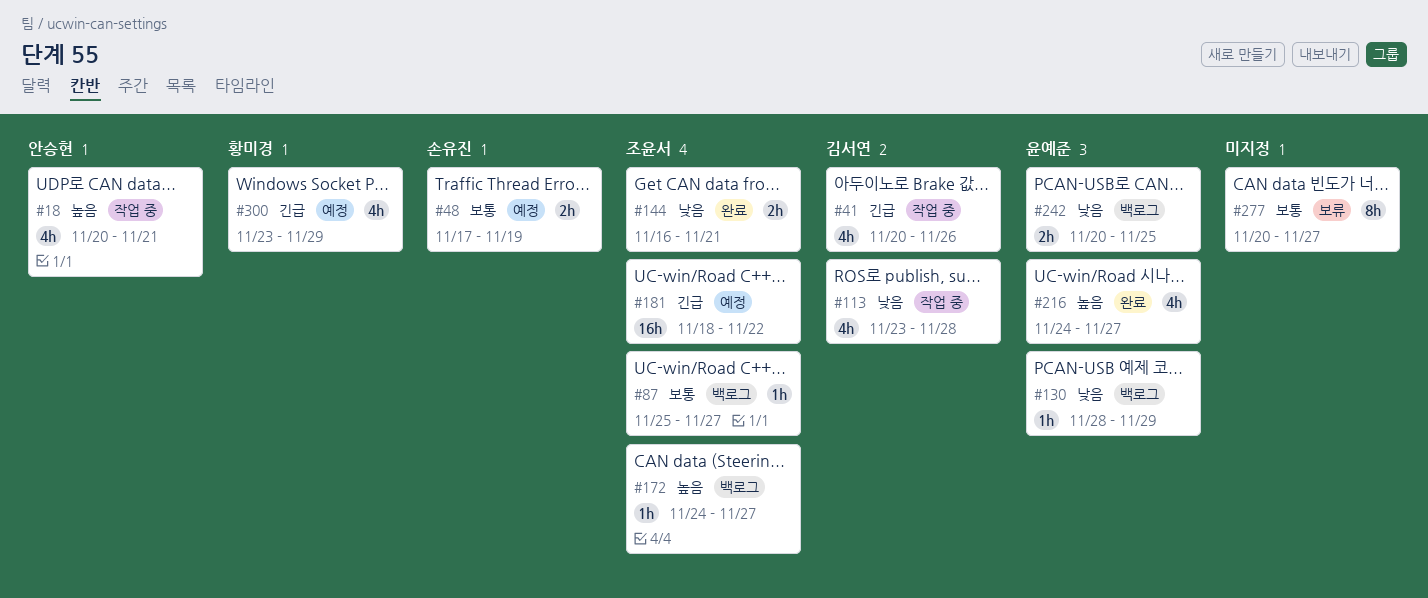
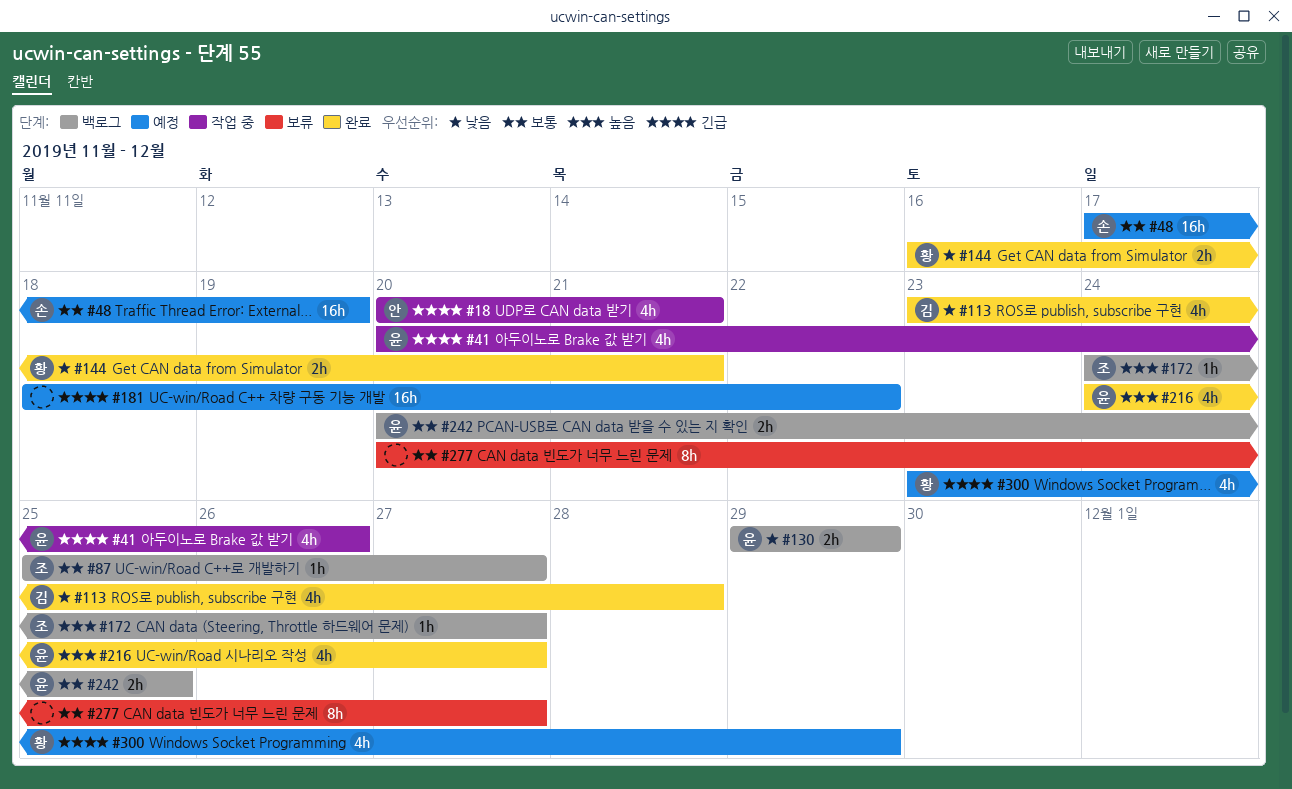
#18, priority: 높음 -> 긴급
#41, owner: 김서연 -> 윤예준
#48, estimate: 2h -> 16h
#113, status: 작업 중 -> 완료
#130, estimate: 1h -> 2h
#130, start: Nov 28 -> Nov 29
#144, owner: 조윤서 -> 황미경
#181, owner: 조윤서 -> none
#242, priority: 낮음 -> 보통

